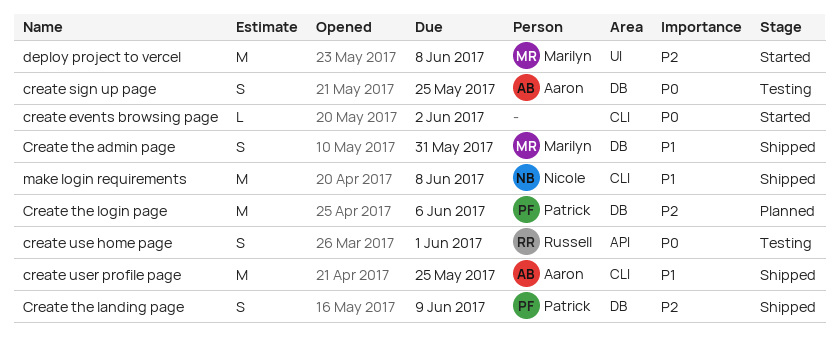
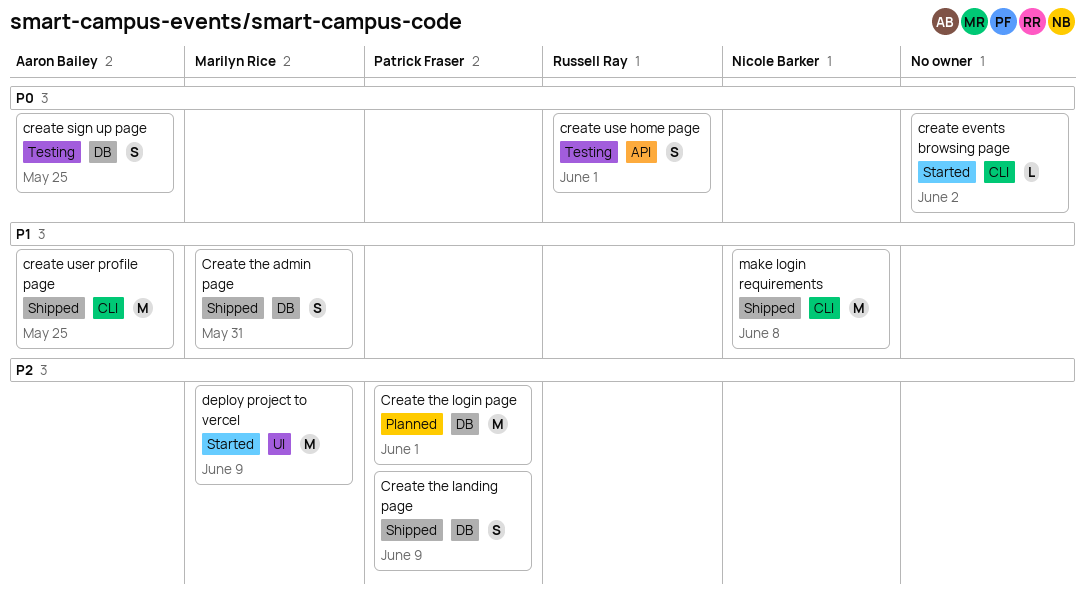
Create the login page, due: Jun 6 -> Jun 1
deploy project to vercel, due: Jun 8 -> Jun 9

